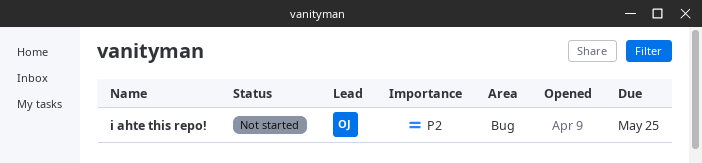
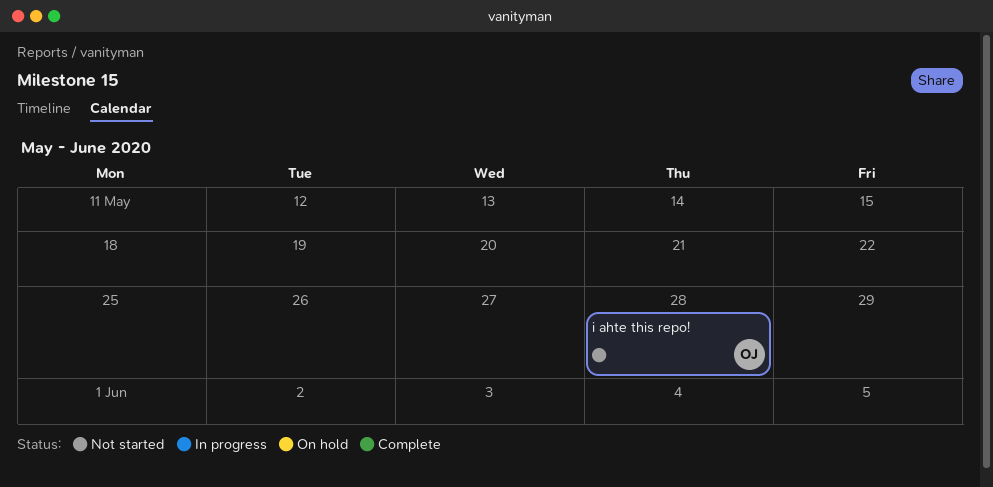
i ahte this repo!, due: May 25 -> May 28

